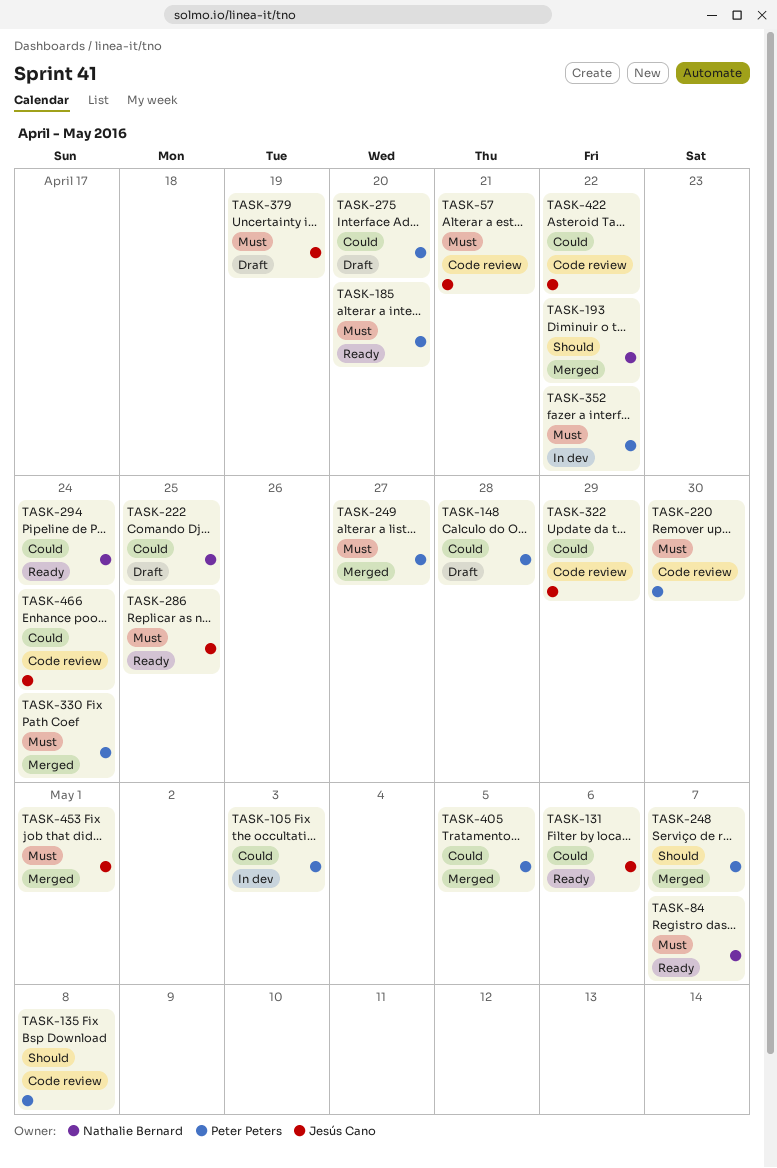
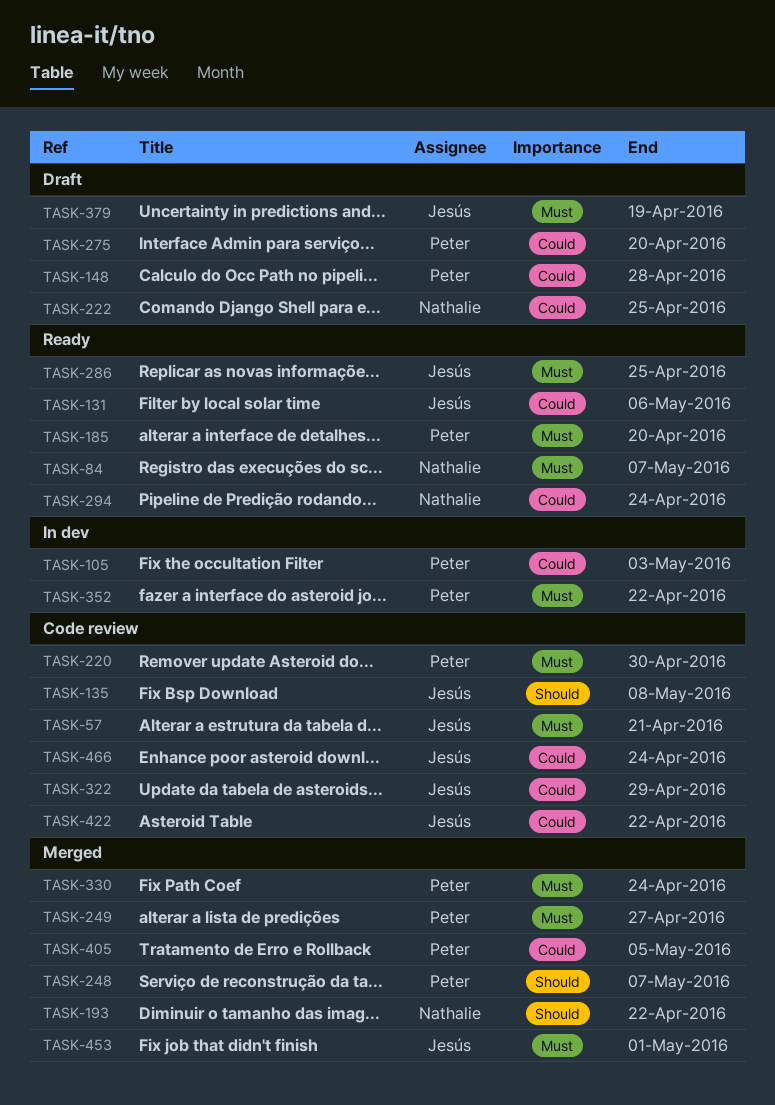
TASK-135, owner: Peter Peters -> Jesús Cano

